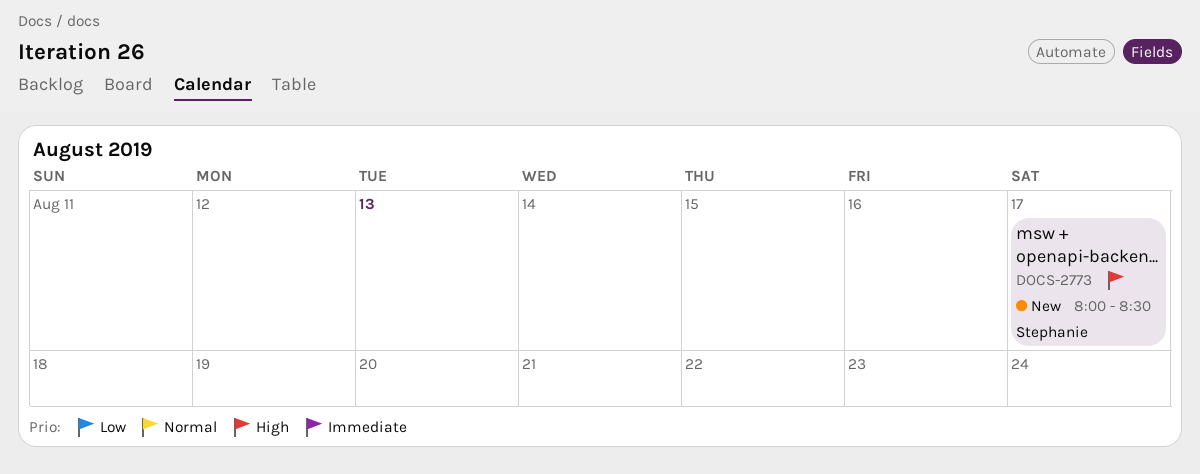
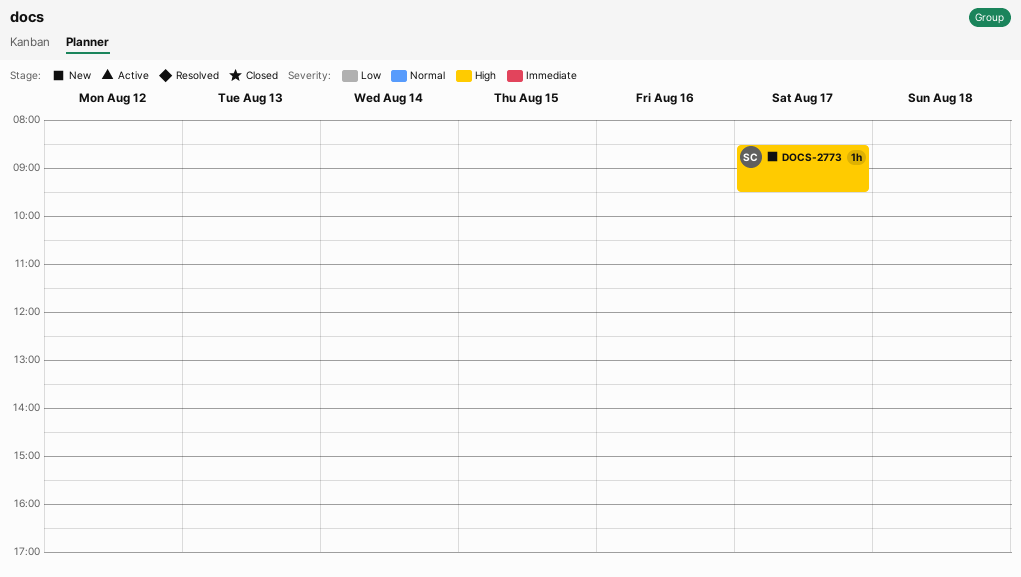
DOCS-2773, begins: 08:00 -> 08:30
DOCS-2773, ends: 08:30 -> 09:30

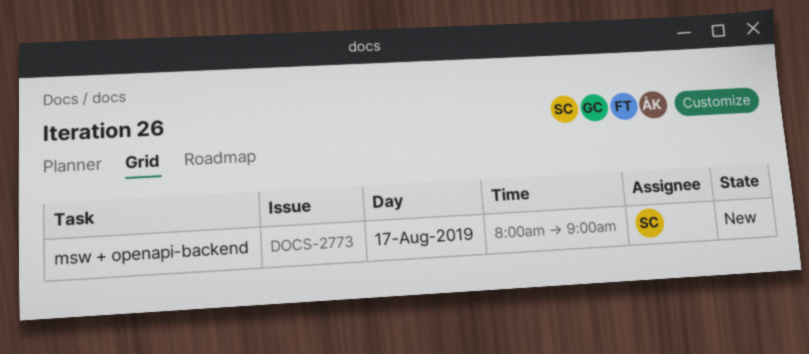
DOCS-2773, begins: 08:30 -> 08:00
DOCS-2773, ends: 09:30 -> 09:00

